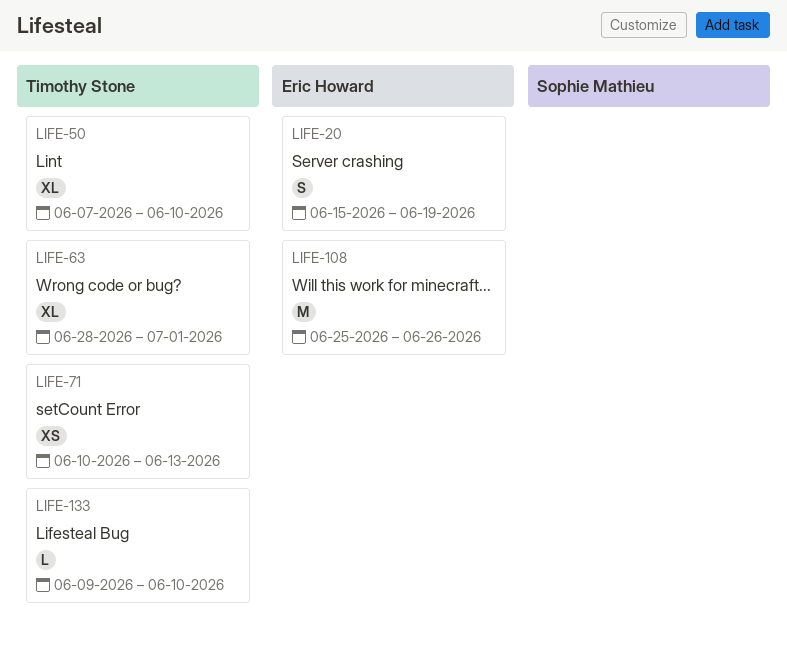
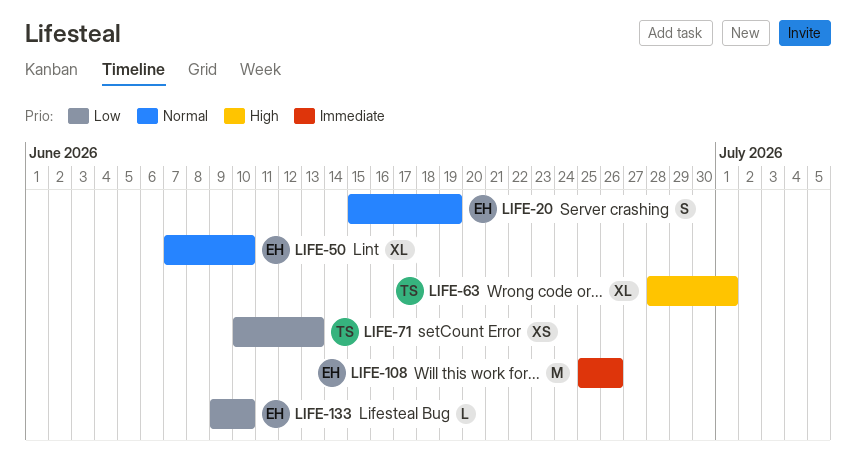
LIFE-50, owner: Timothy Stone -> Eric Howard
LIFE-133, owner: Timothy Stone -> Eric Howard

